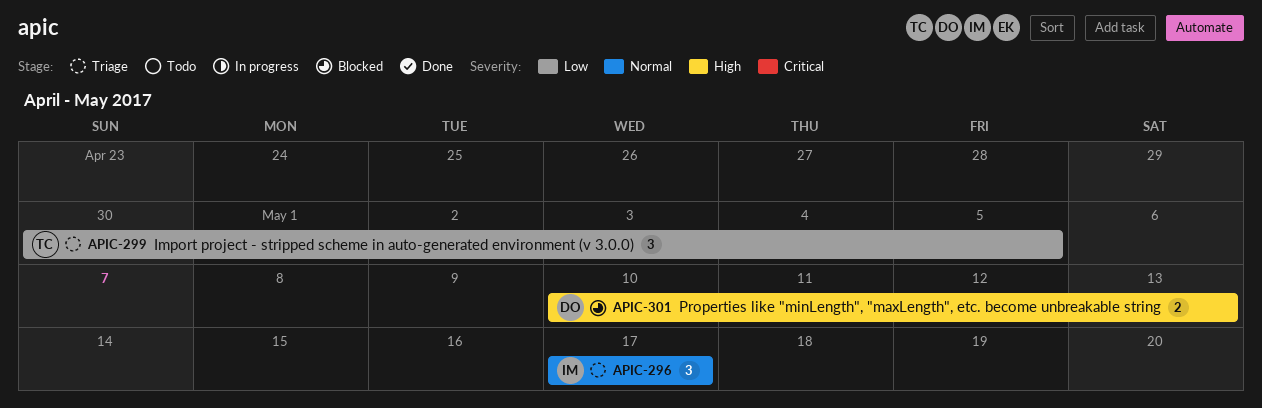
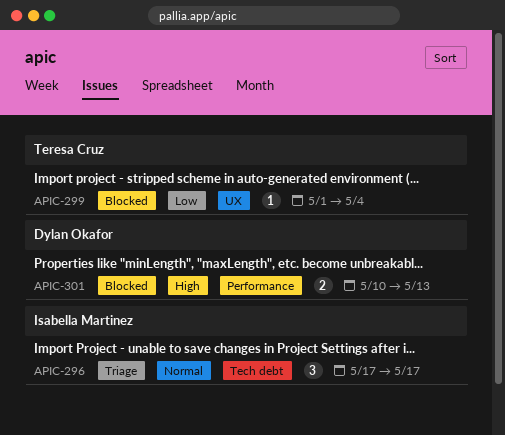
APIC-299, status: Triage -> Blocked
APIC-299, estimate: 3 -> 1
APIC-299, start: Apr 30 -> May 1
APIC-299, due: May 5 -> May 4

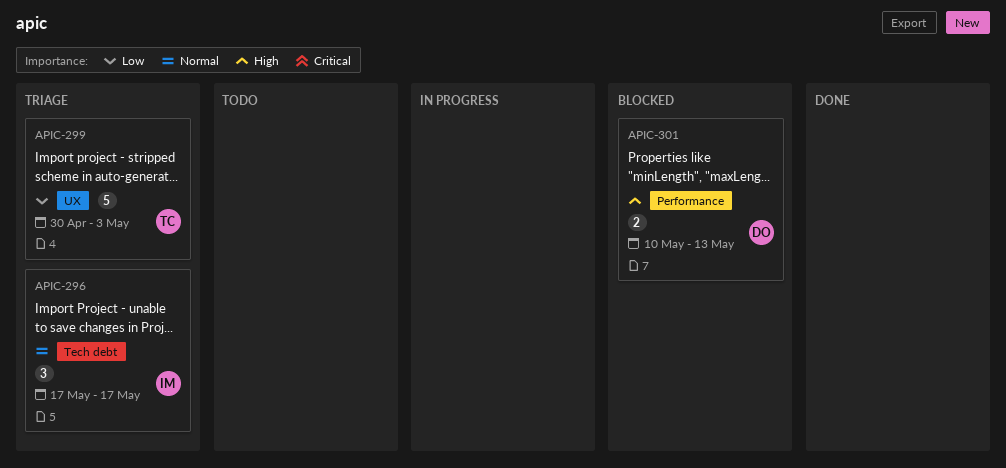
APIC-299, status: Blocked -> Triage
APIC-299, estimate: 1 -> 5
APIC-299, start: May 1 -> Apr 30
APIC-299, due: May 4 -> May 3

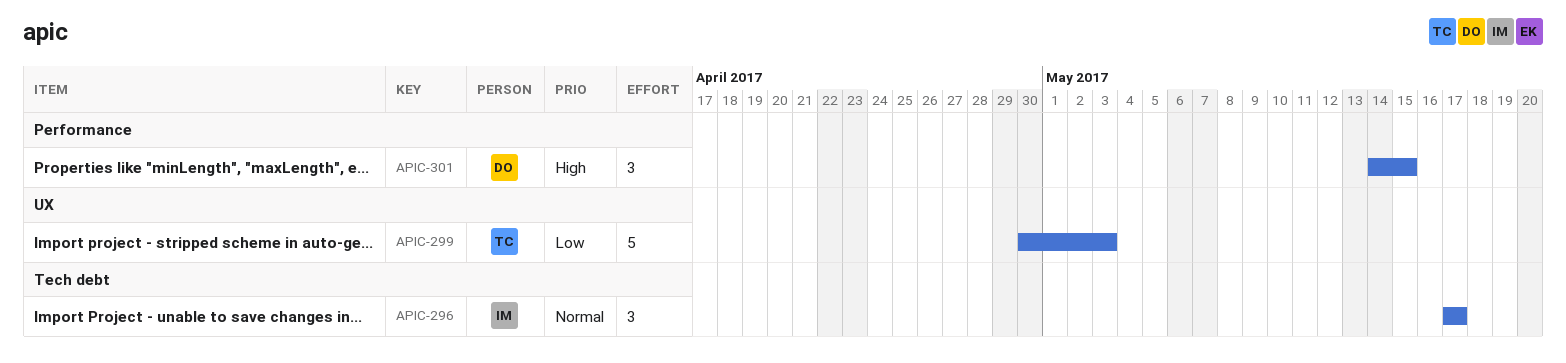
APIC-301, estimate: 2 -> 3
APIC-301, start: May 10 -> May 14
APIC-301, due: May 13 -> May 15

